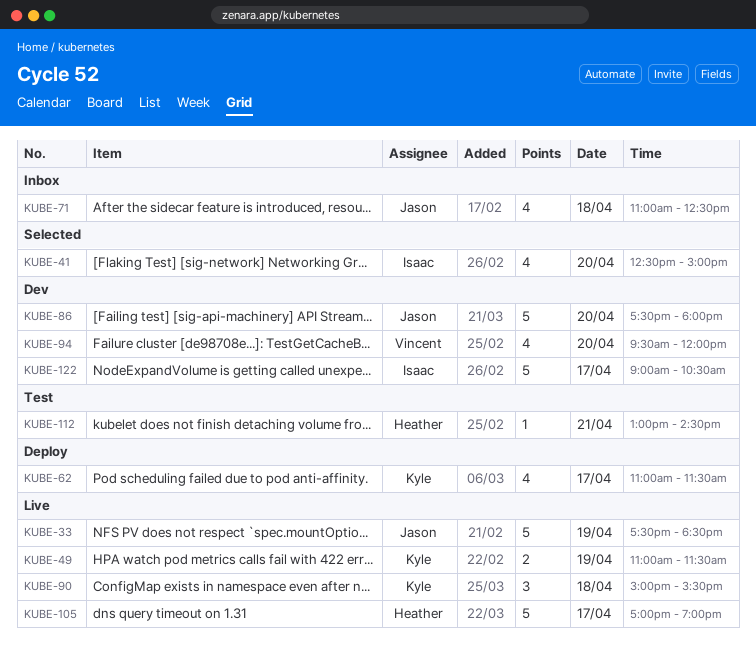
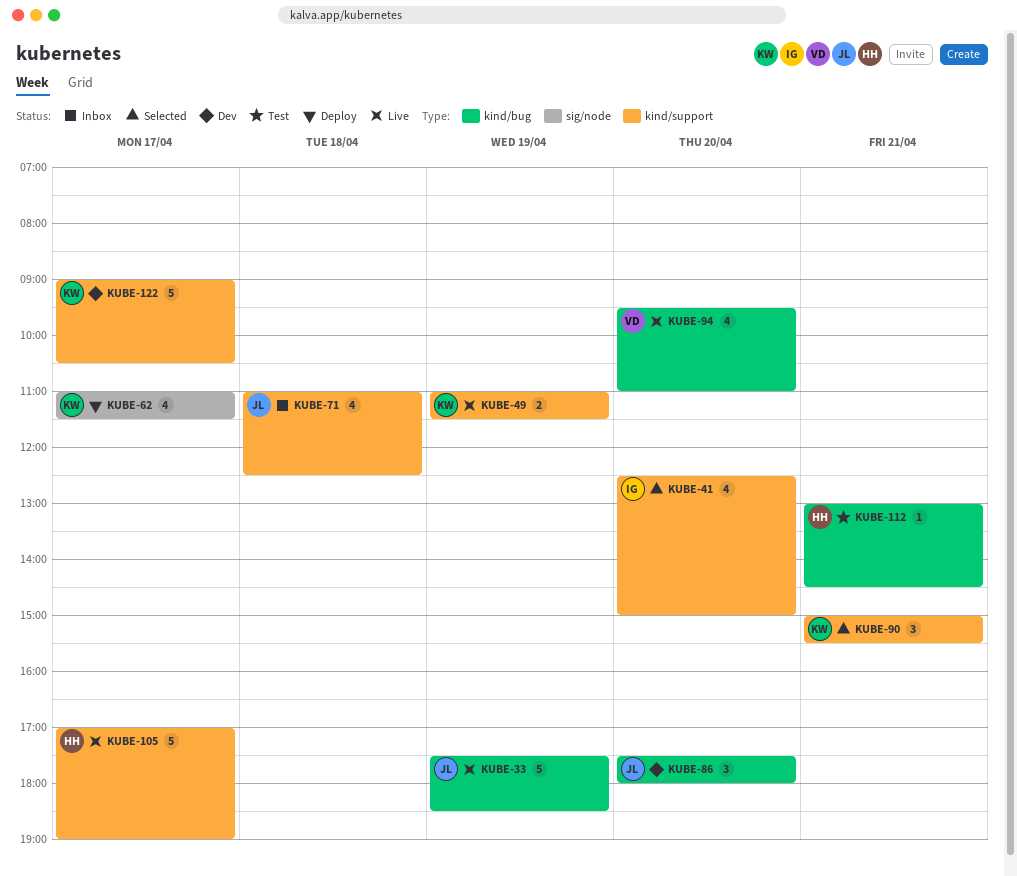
KUBE-86, estimate: 5 -> 3
KUBE-90, status: Live -> Selected
KUBE-90, day: Apr 18 -> Apr 21
KUBE-94, status: Dev -> Live
KUBE-94, ends: 12:00 -> 11:00
KUBE-122, owner: Isaac -> Kyle

